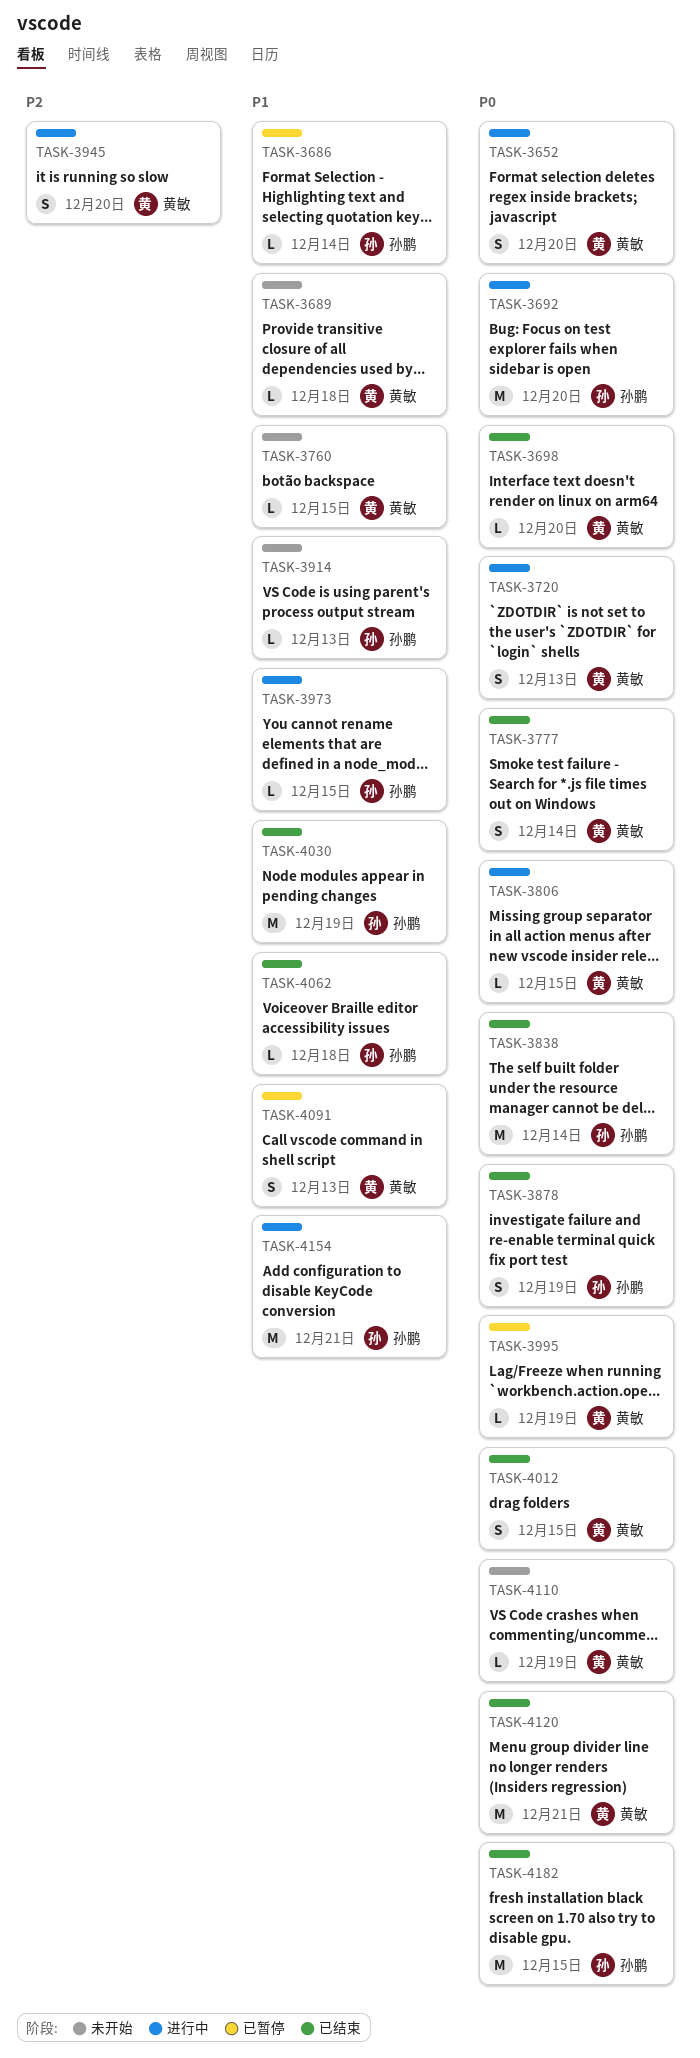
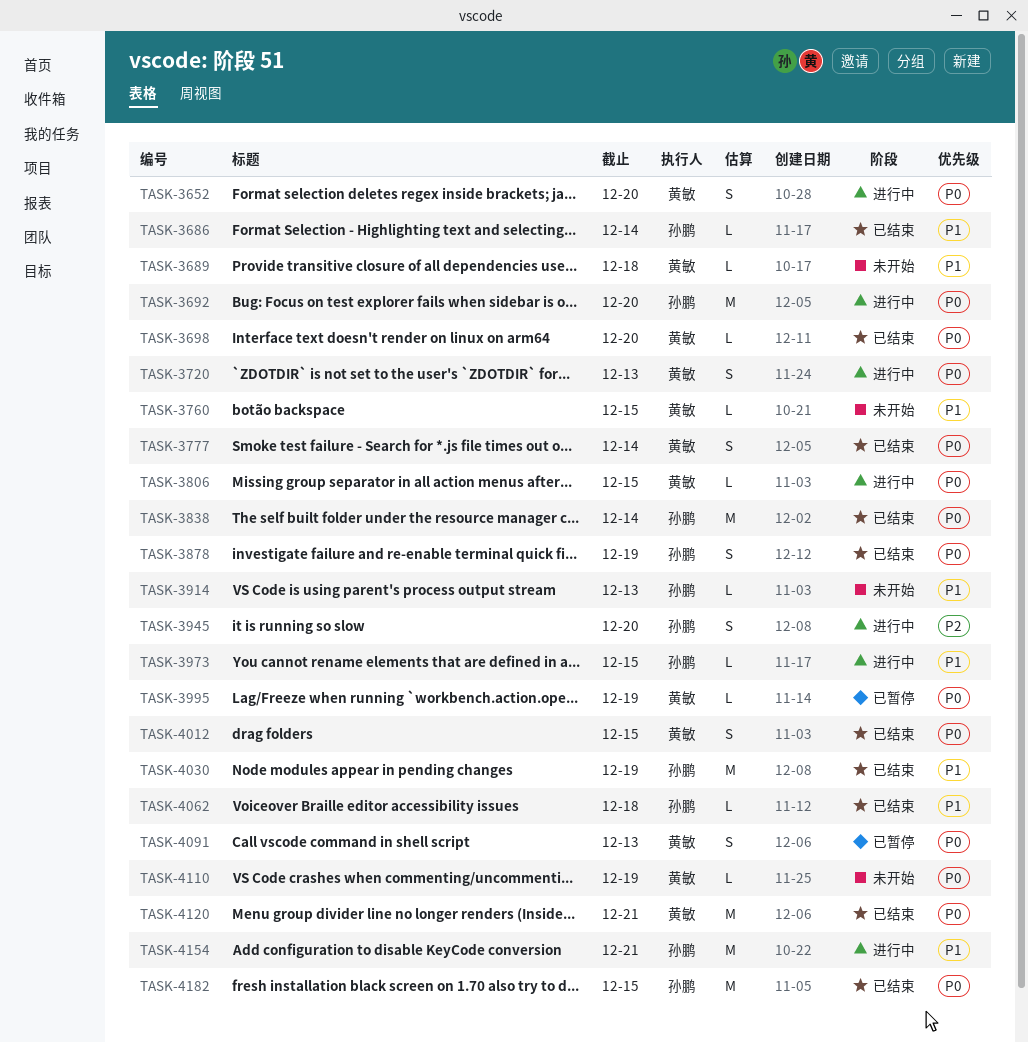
TASK-3686, status: 已暂停 -> 已结束
TASK-3945, owner: 黄敏 -> 孙鹏
TASK-4091, priority: P1 -> P0

